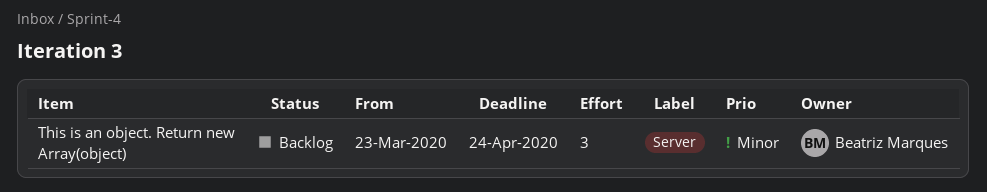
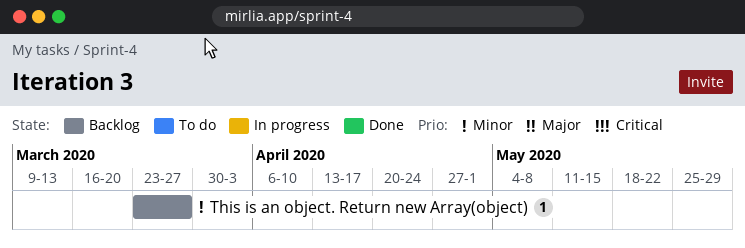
This is an object. Return new Array(object), estimate: 3 -> 1
This is an object. Return new Array(object), due: Apr 24 -> Mar 27

